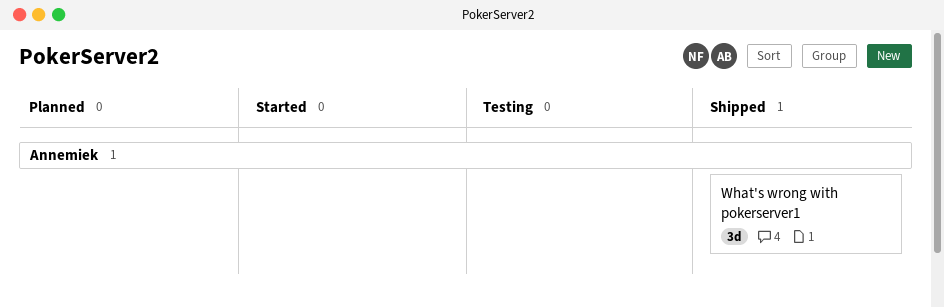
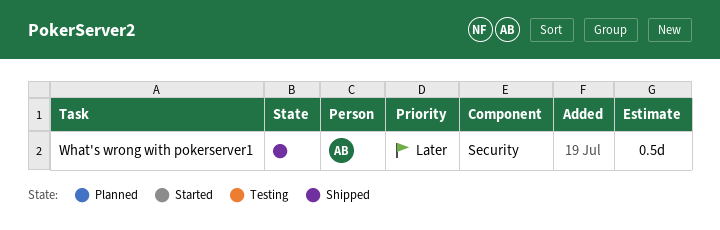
What's wrong with pokerserver1, estimate: 3d -> 0.5d

